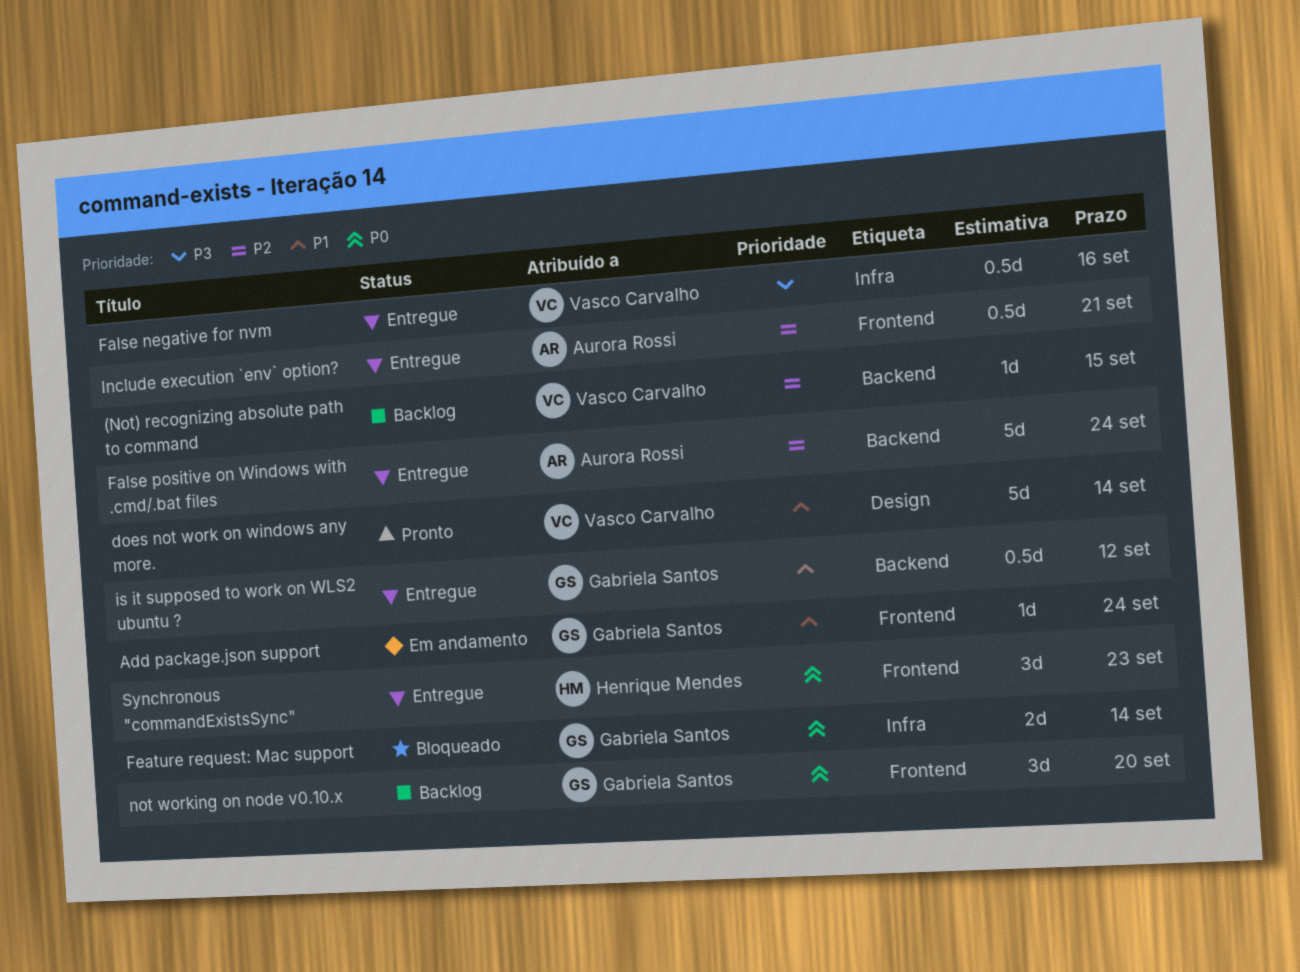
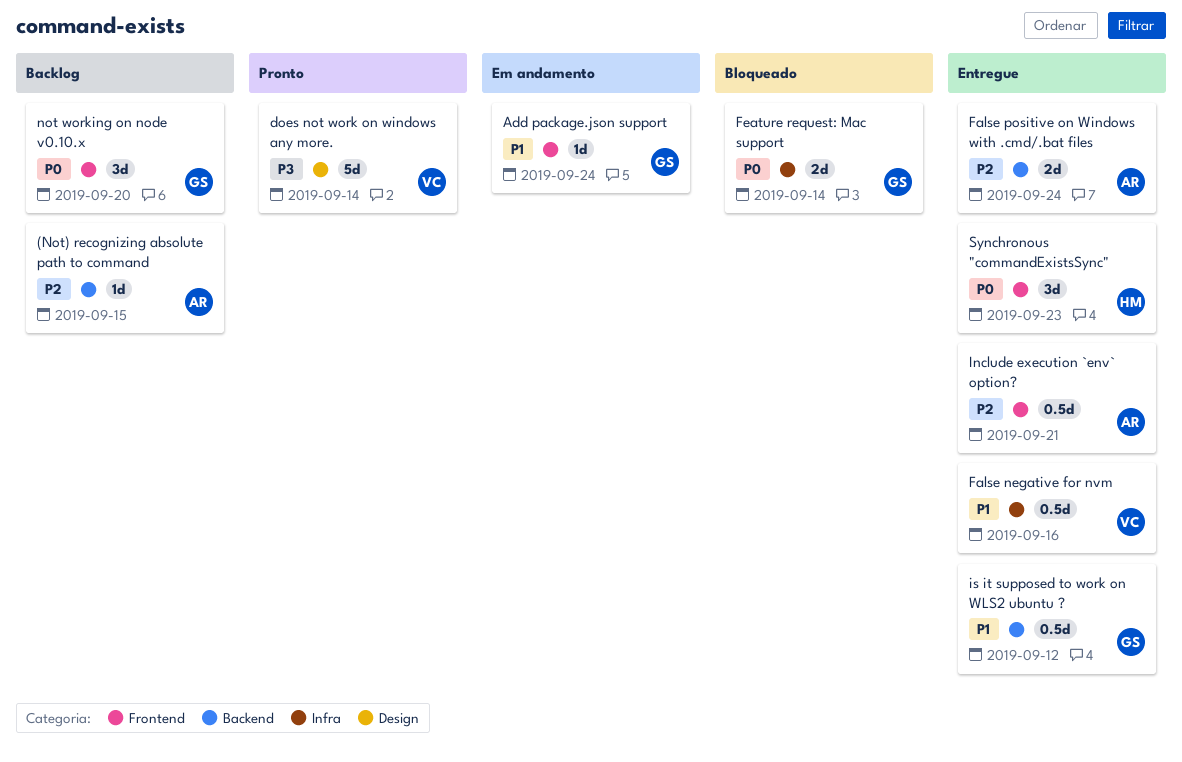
(Not) recognizing absolute path to command, owner: Vasco Carvalho -> Aurora Rossi
does not work on windows any more., priority: P1 -> P3
False negative for nvm, priority: P3 -> P1
False positive on Windows with .cmd/.bat files, estimate: 5d -> 2d

